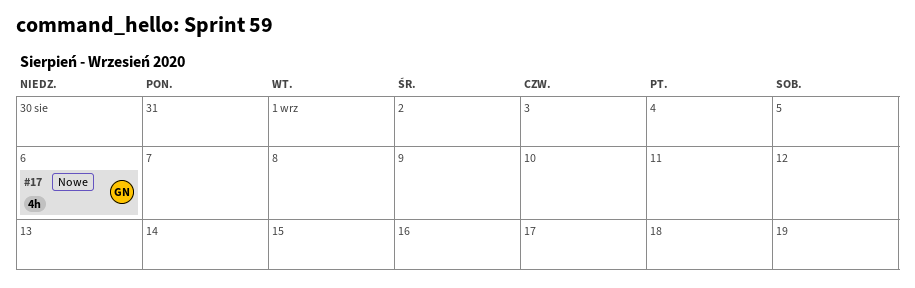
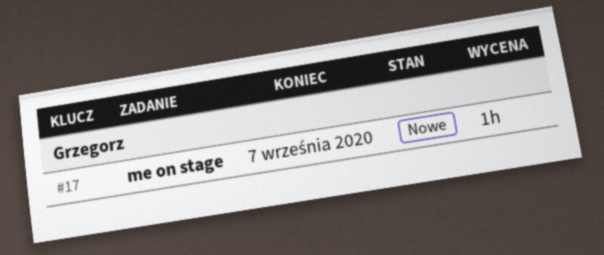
#17, estimate: 4h -> 1h
#17, due: Sep 6 -> Sep 7

